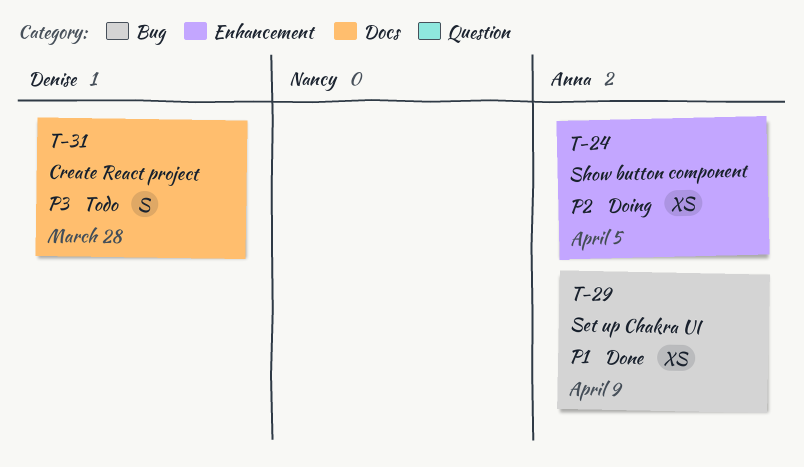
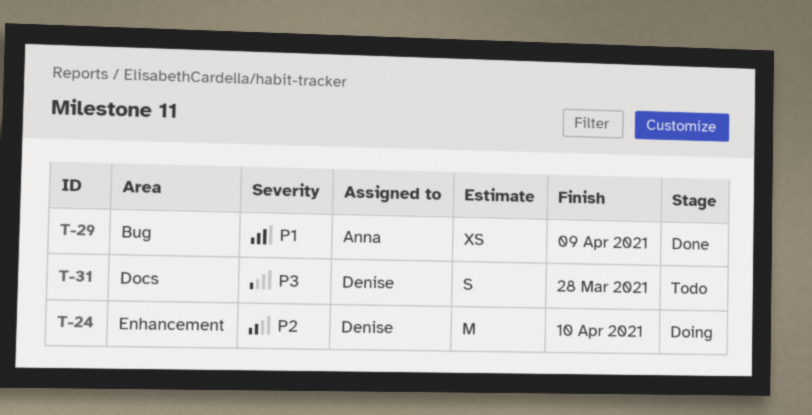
T-24, owner: Anna -> Denise
T-24, estimate: XS -> M
T-24, due: Apr 5 -> Apr 10

